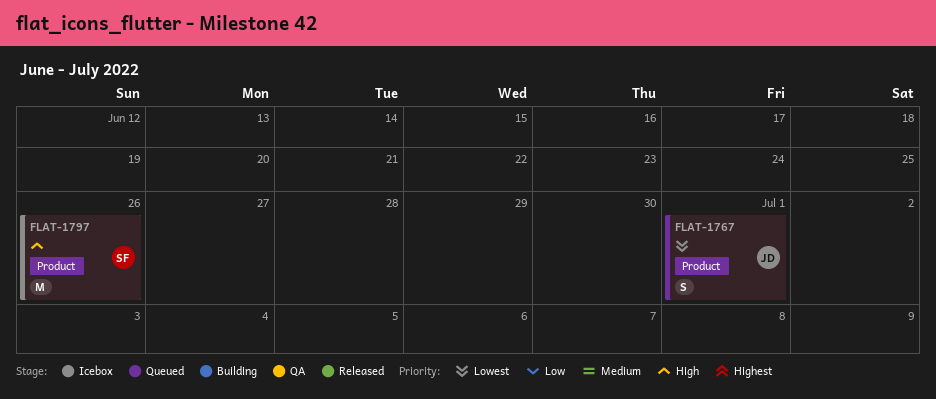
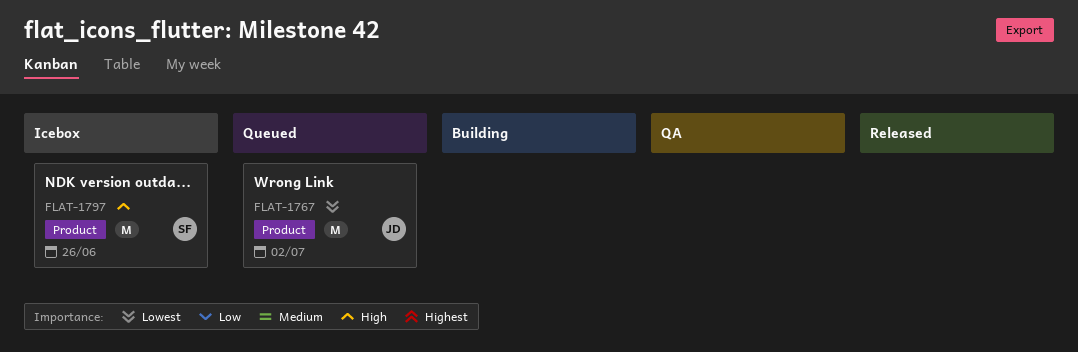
FLAT-1767, estimate: S -> M
FLAT-1767, due: Jul 1 -> Jul 2

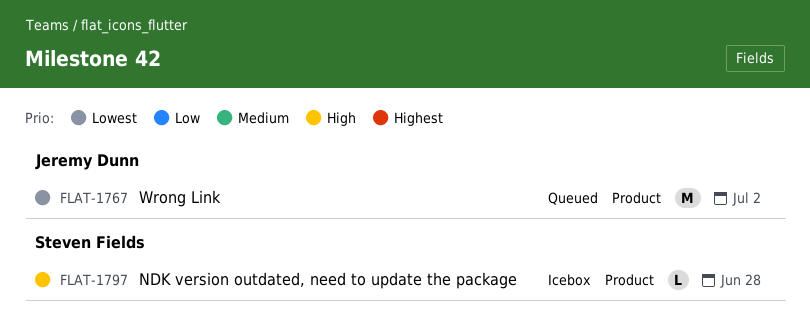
FLAT-1797, estimate: M -> L
FLAT-1797, due: Jun 26 -> Jun 28

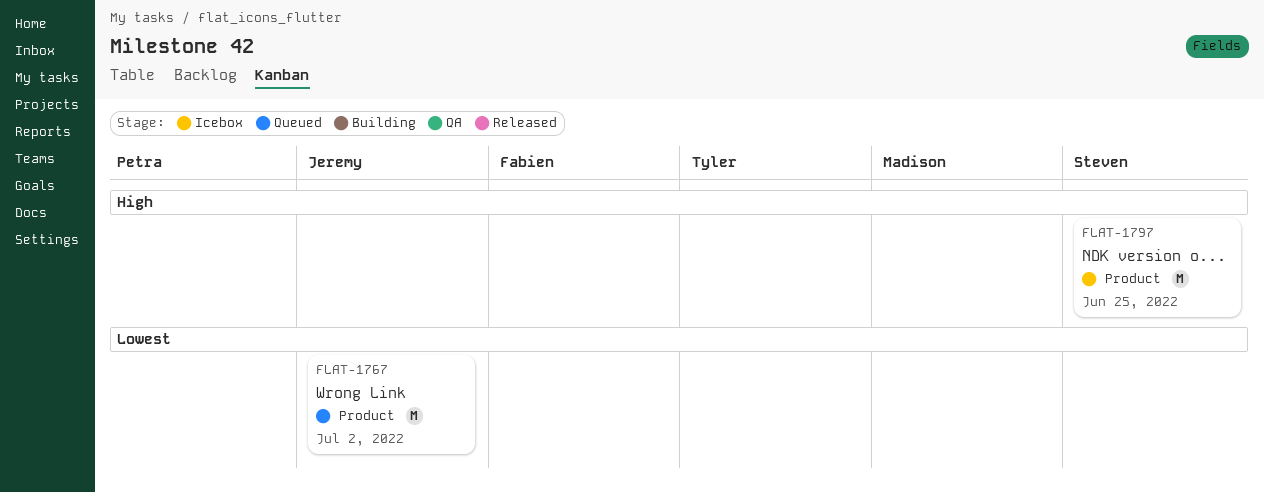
FLAT-1797, estimate: L -> M
FLAT-1797, due: Jun 28 -> Jun 25

